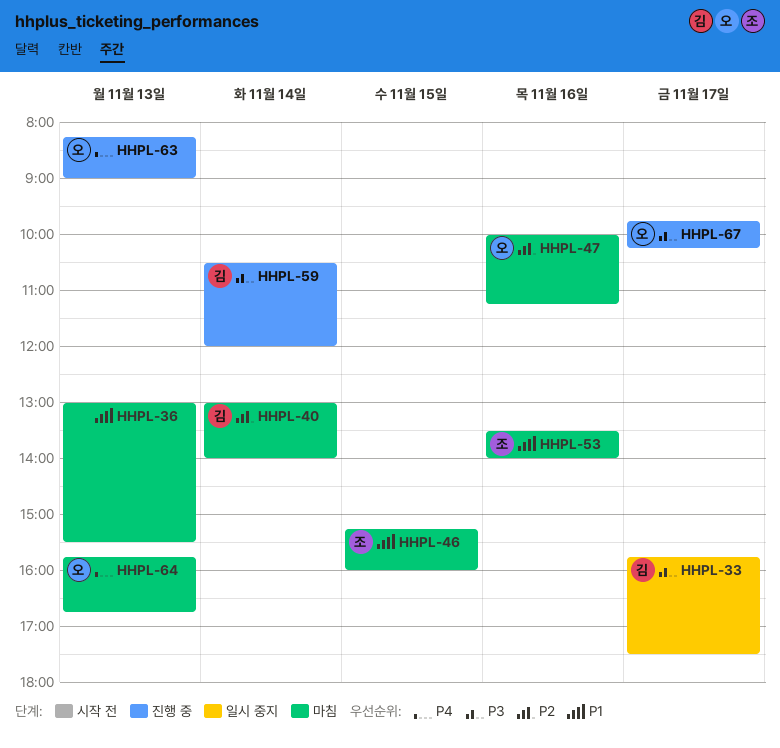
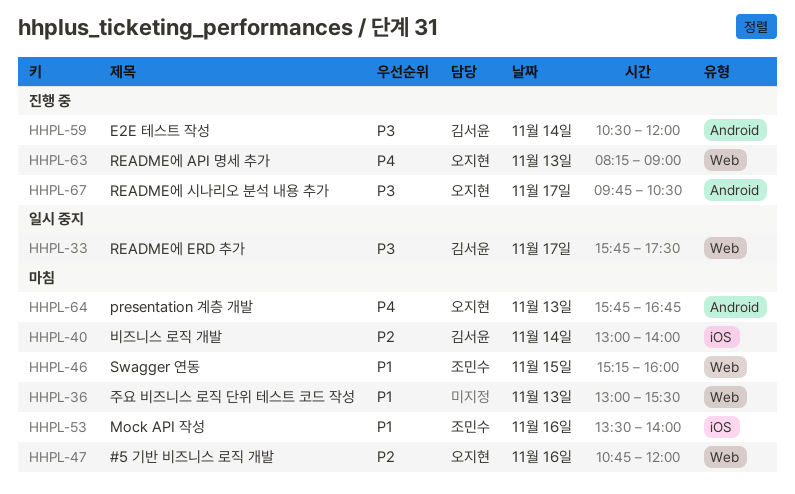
HHPL-47, begins: 10:00 -> 10:45
HHPL-47, ends: 11:15 -> 12:00
HHPL-67, ends: 10:15 -> 10:30

